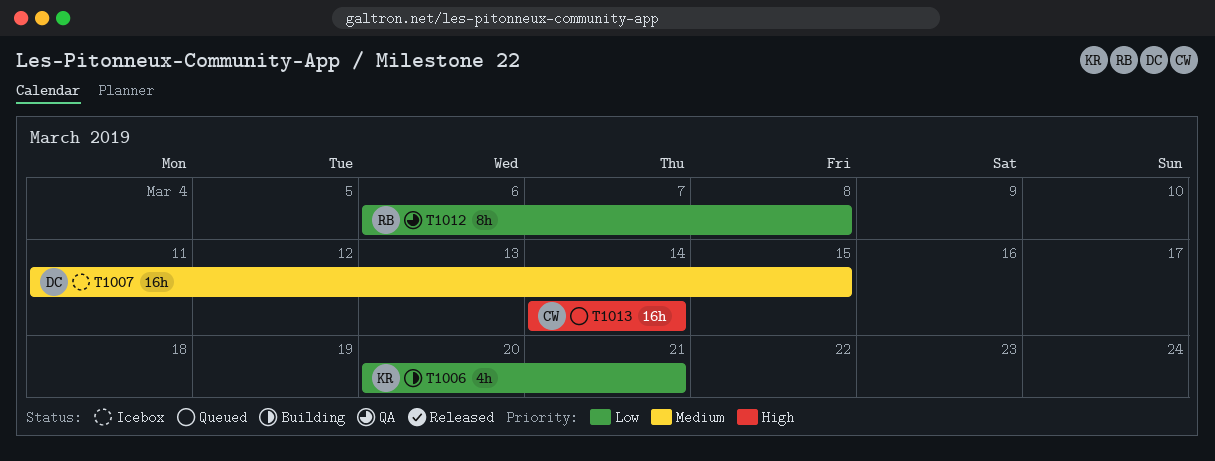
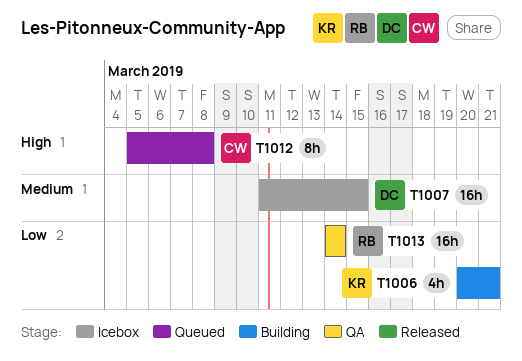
T1012, status: QA -> Queued
T1012, owner: RB -> CW
T1012, priority: Low -> High
T1012, start: Mar 6 -> Mar 5
T1013, status: Queued -> QA
T1013, owner: CW -> RB
T1013, priority: High -> Low

